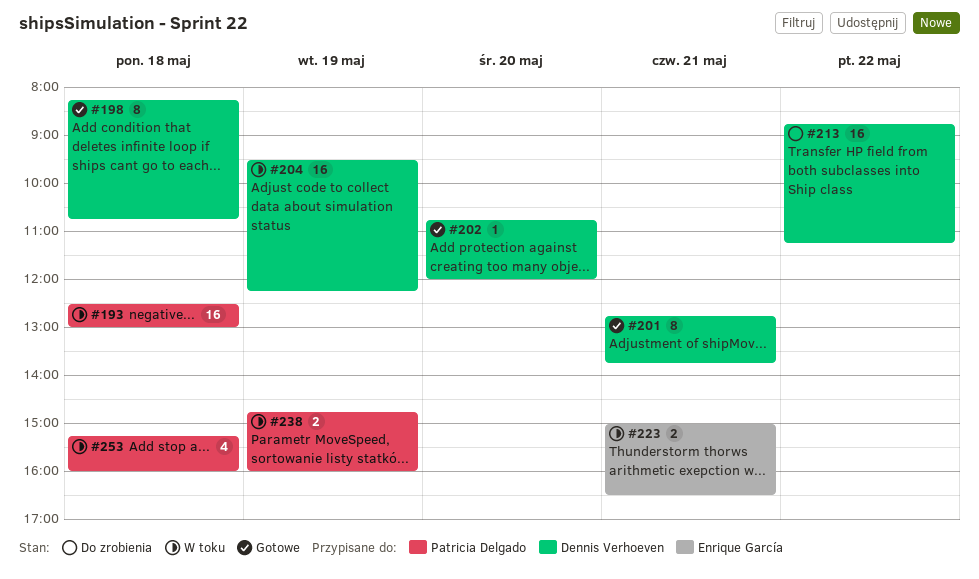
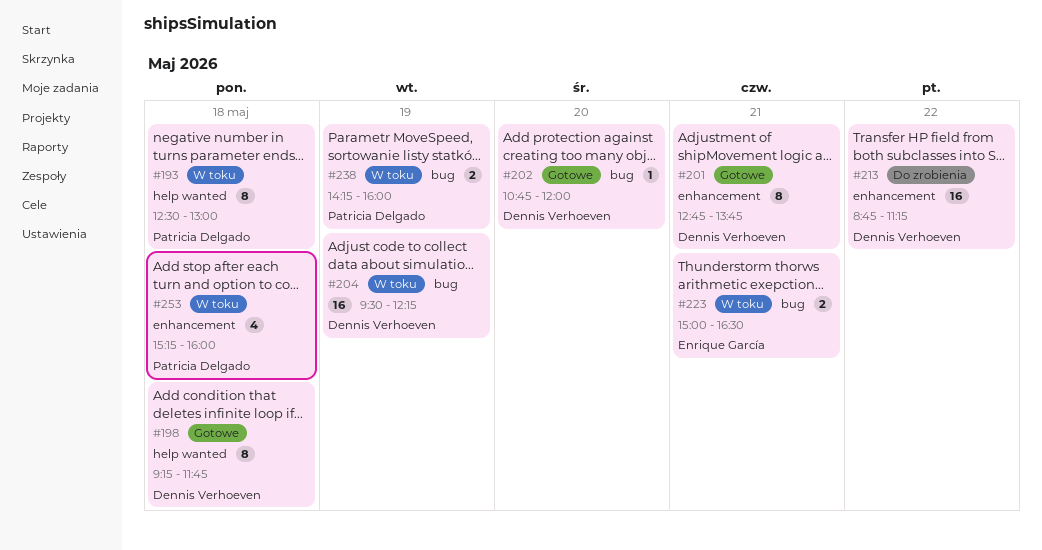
#193, estimate: 16 -> 8
#198, begins: 08:15 -> 09:15
#198, ends: 10:45 -> 11:45
#238, begins: 14:45 -> 14:15

